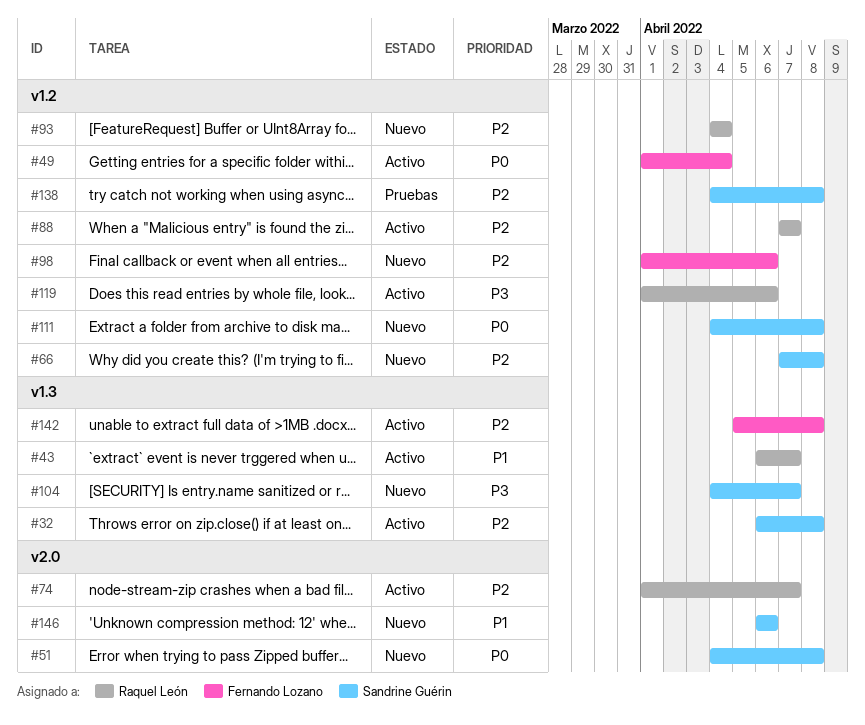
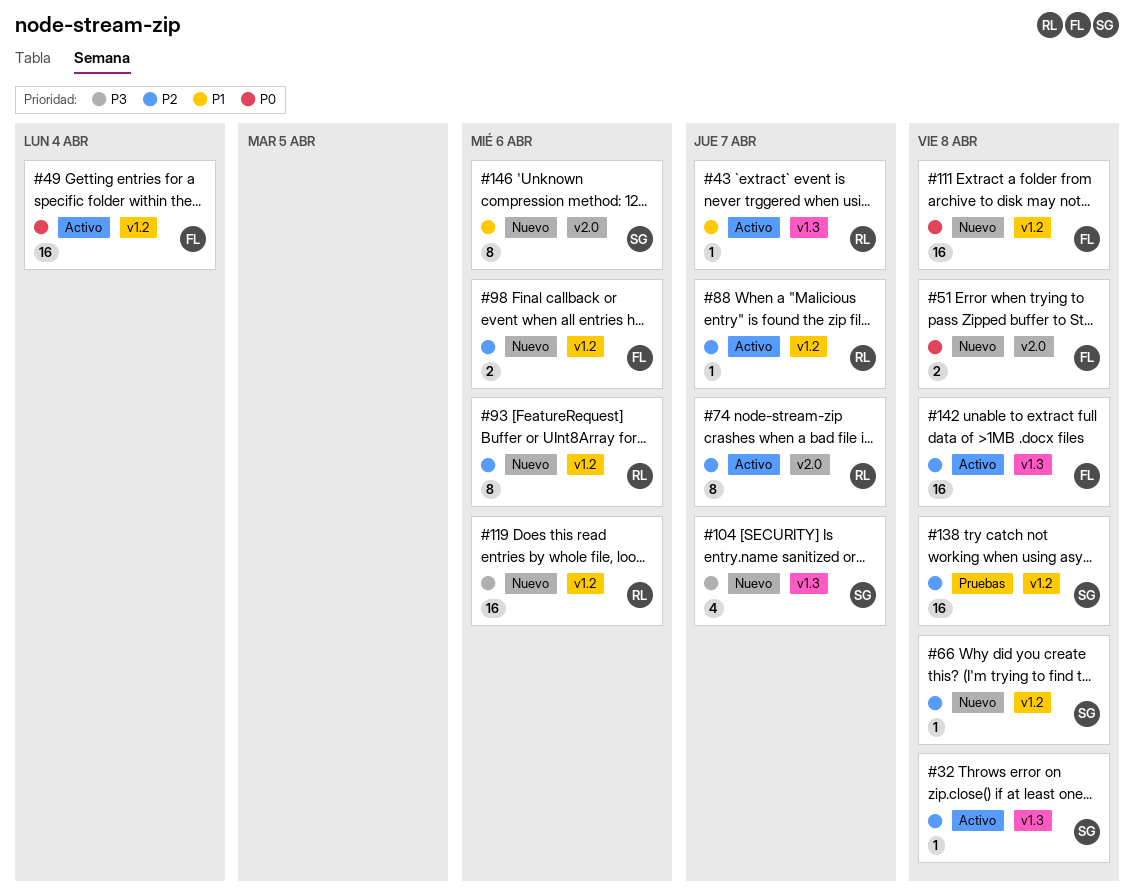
#51, owner: Sandrine Guérin -> Fernando Lozano
#93, due: Apr 4 -> Apr 6
#111, owner: Sandrine Guérin -> Fernando Lozano
#119, status: Activo -> Nuevo

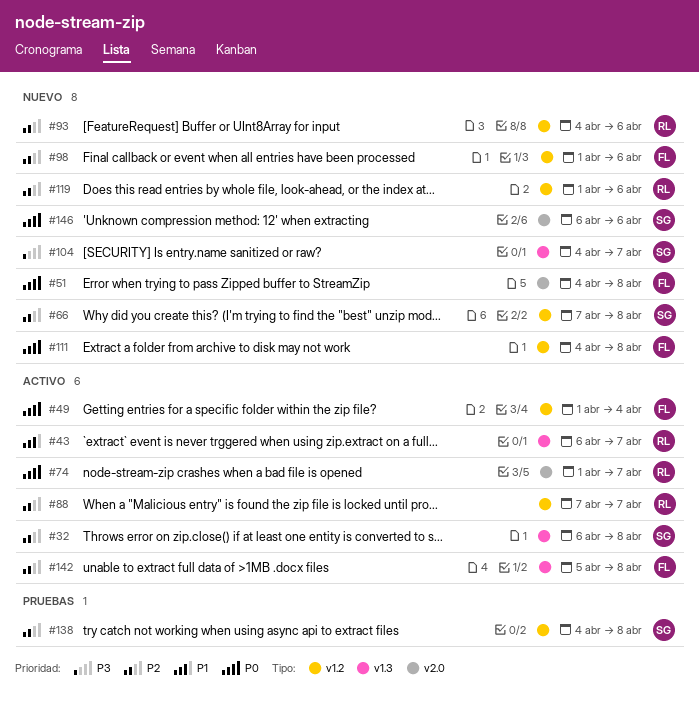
#74, priority: P2 -> P0
#119, priority: P3 -> P2
#146, priority: P1 -> P0

